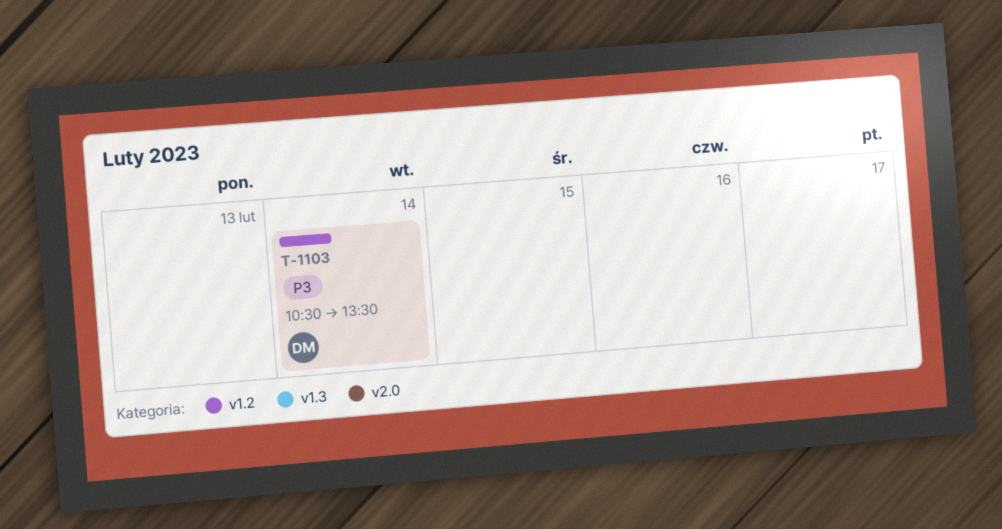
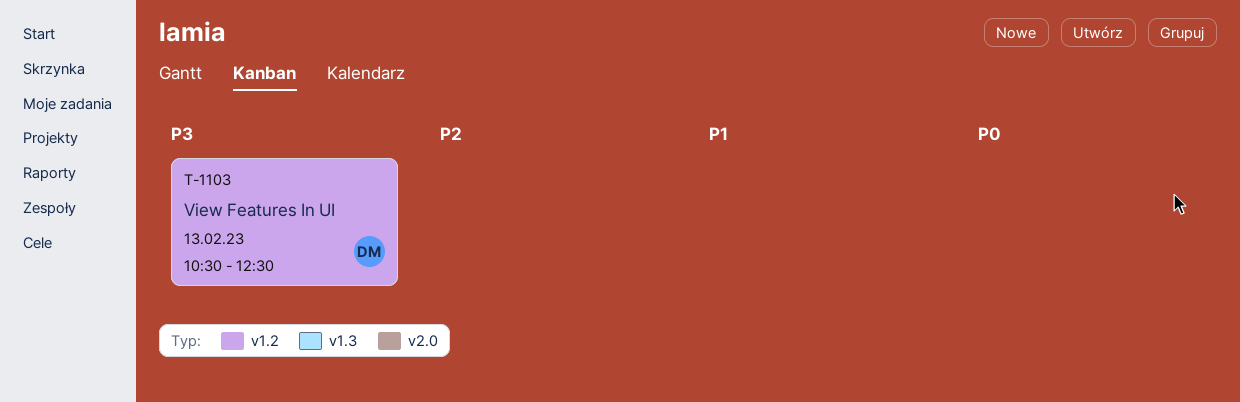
T-1103, day: Feb 14 -> Feb 13
T-1103, ends: 13:30 -> 12:30

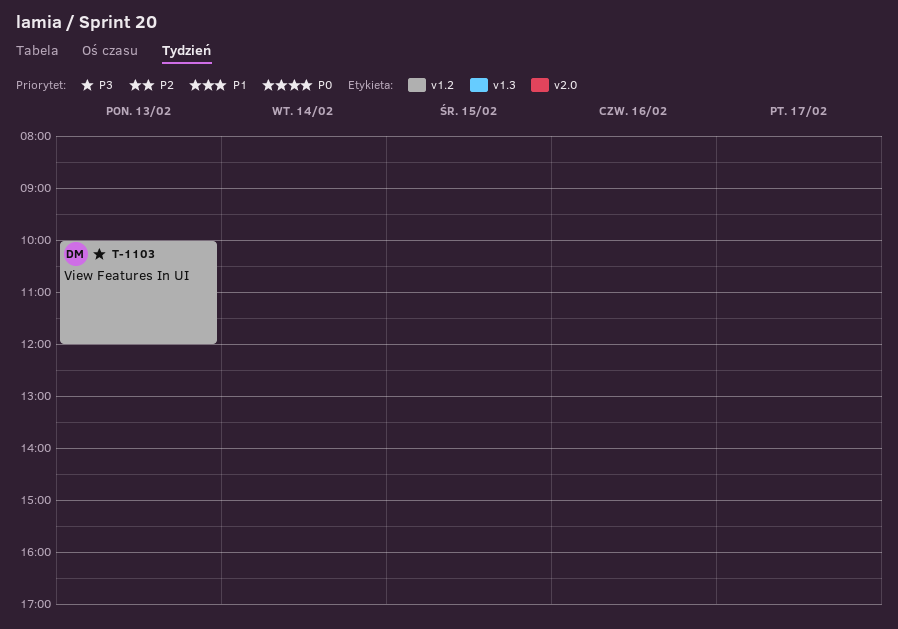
T-1103, begins: 10:30 -> 10:00
T-1103, ends: 12:30 -> 12:00

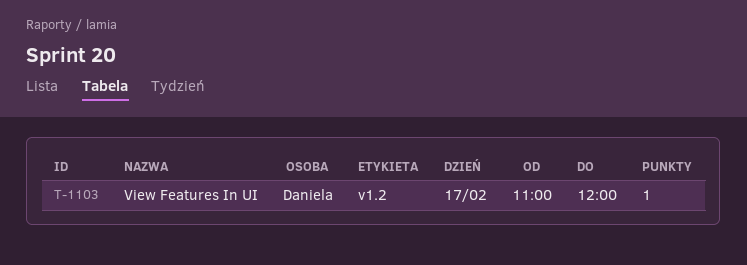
T-1103, day: Feb 13 -> Feb 17
T-1103, begins: 10:00 -> 11:00

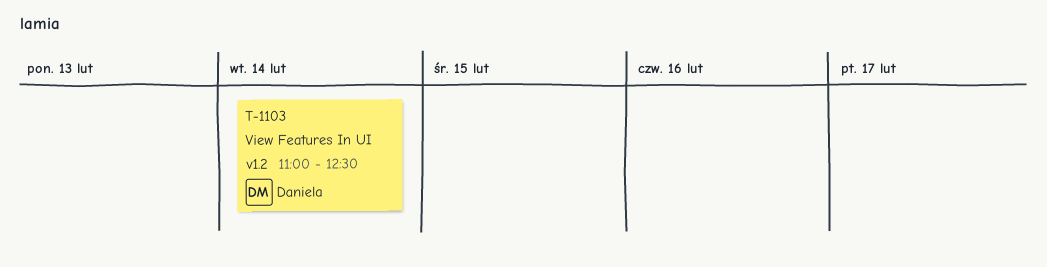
T-1103, day: Feb 17 -> Feb 14
T-1103, ends: 12:00 -> 12:30

